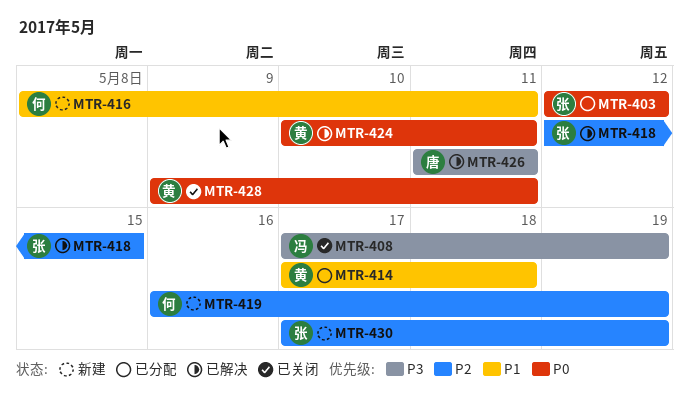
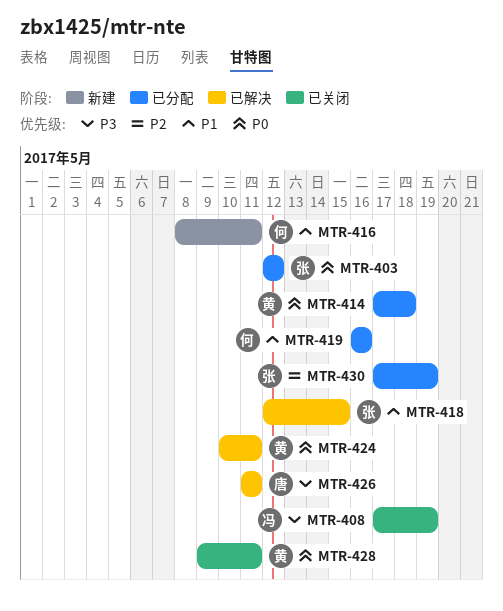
MTR-414, priority: P1 -> P0
MTR-418, priority: P2 -> P1
MTR-419, status: 新建 -> 已分配
MTR-419, priority: P2 -> P1
MTR-419, due: May 19 -> May 16
MTR-430, status: 新建 -> 已分配

